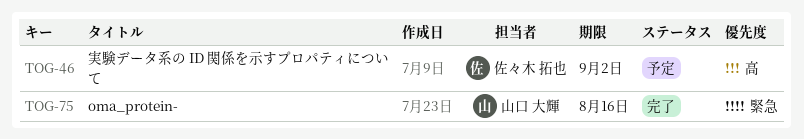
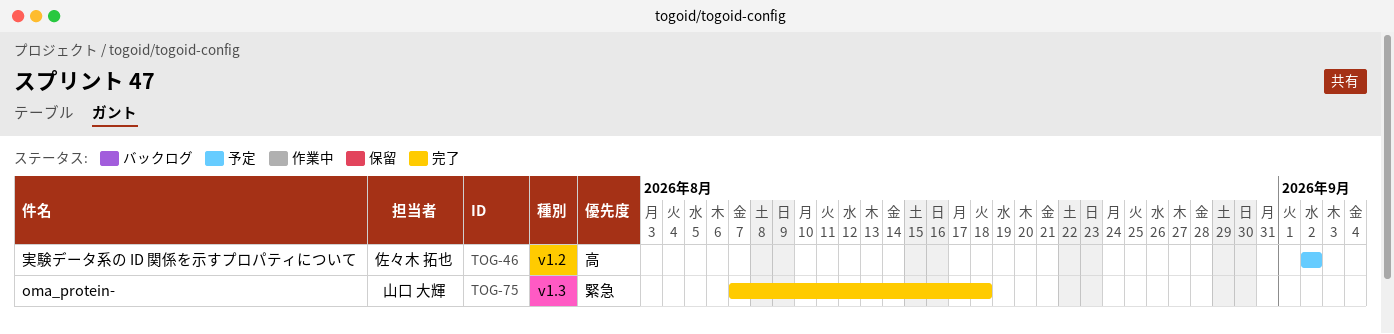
TOG-75, due: Aug 16 -> Aug 18

